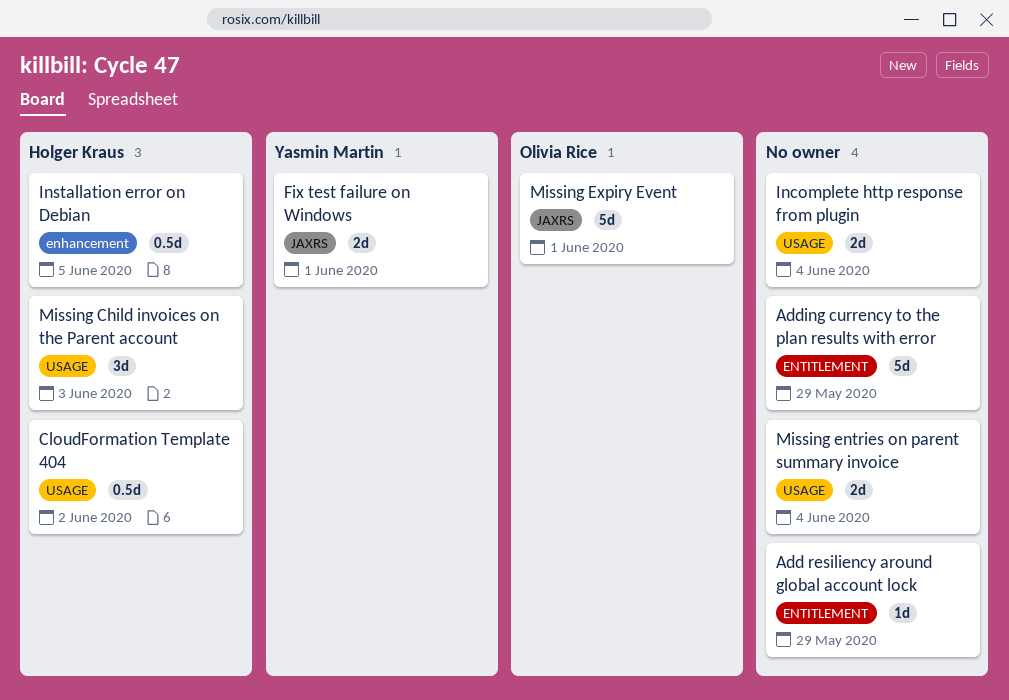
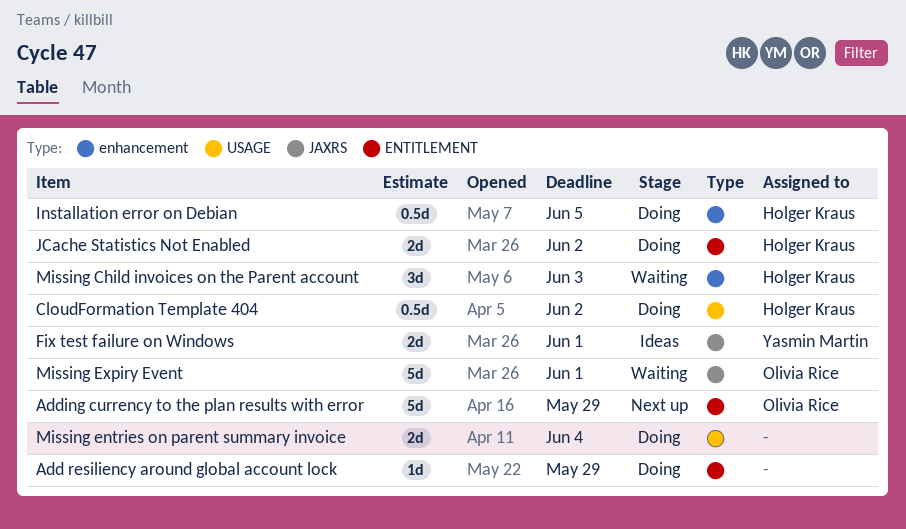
Adding currency to the plan results with error, owner: none -> Olivia Rice
Incomplete http response from plugin: present -> none
JCache Statistics Not Enabled: none -> present
Missing Child invoices on the Parent account, label: USAGE -> enhancement

